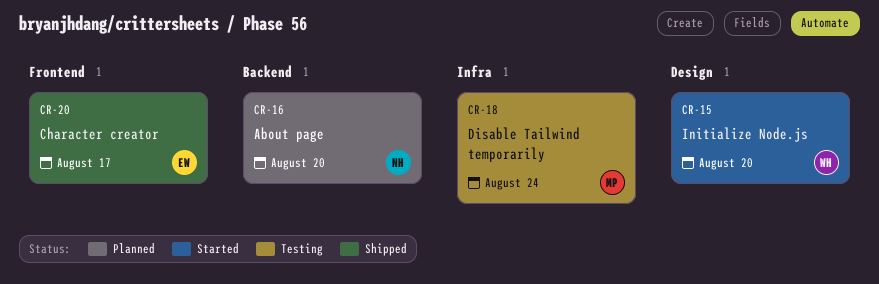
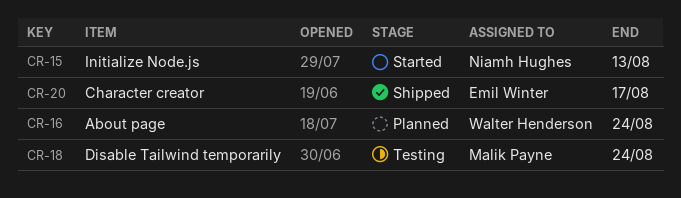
CR-15, owner: Walter Henderson -> Niamh Hughes
CR-15, due: Aug 20 -> Aug 13
CR-16, owner: Niamh Hughes -> Walter Henderson
CR-16, due: Aug 20 -> Aug 24

